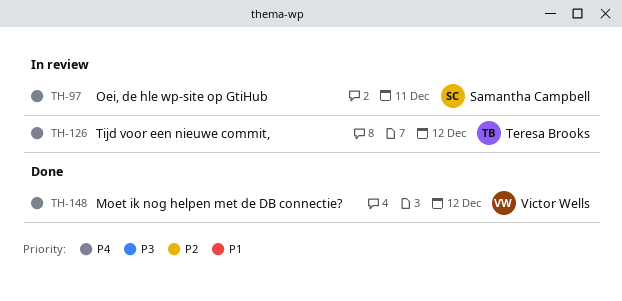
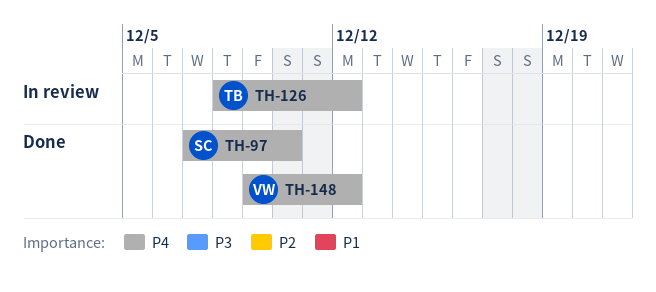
TH-97, status: In review -> Done
TH-97, due: Dec 11 -> Dec 10

